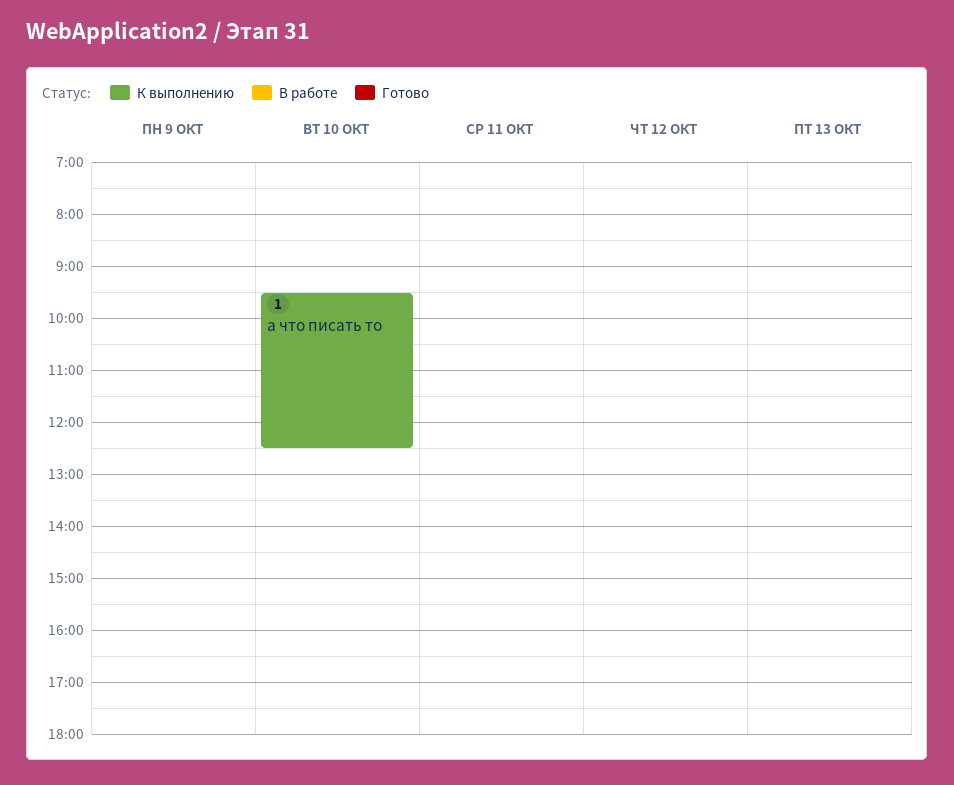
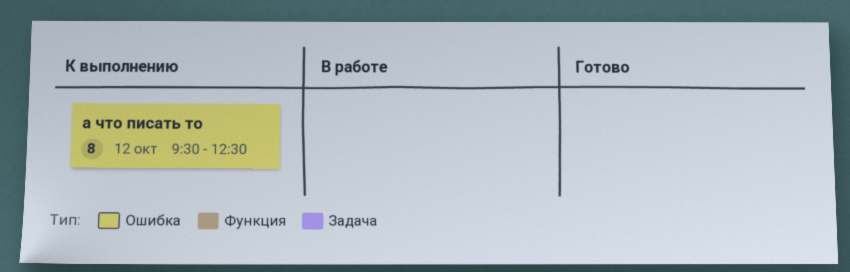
а что писать то, estimate: 1 -> 8
а что писать то, day: Oct 10 -> Oct 12

